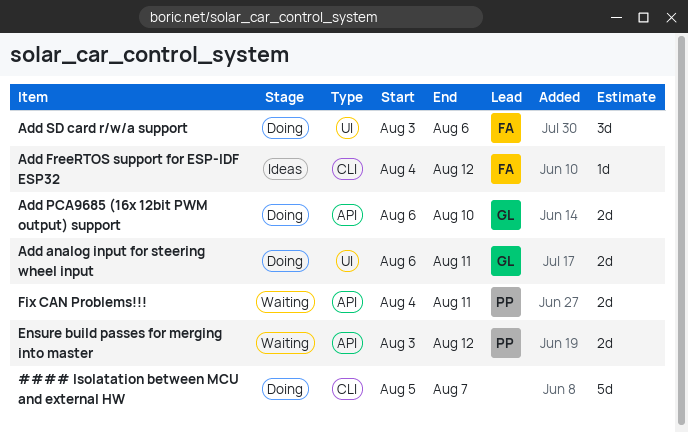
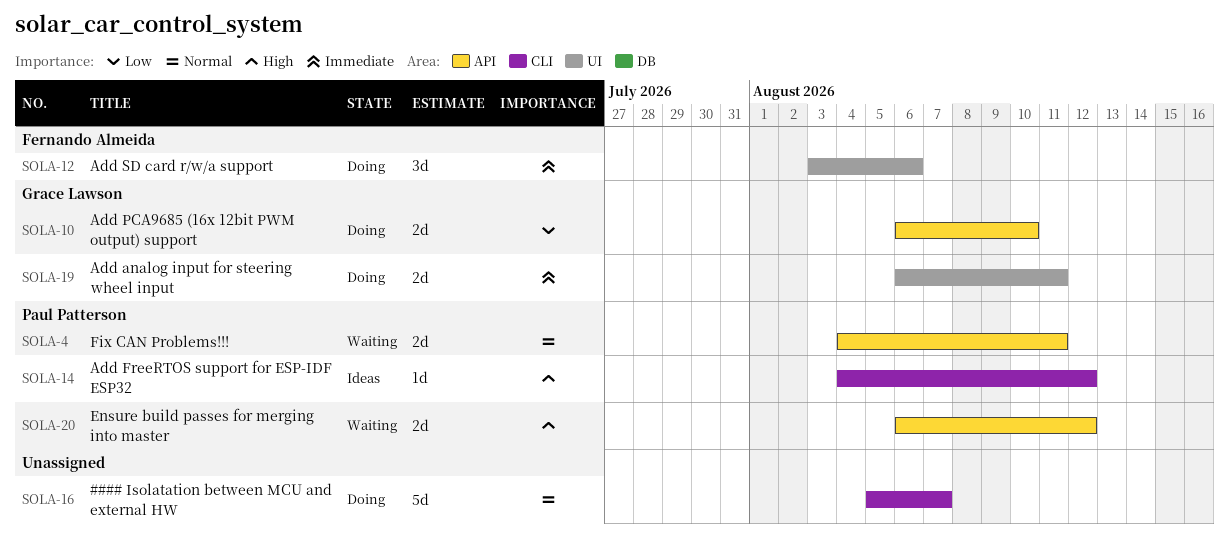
Add FreeRTOS support for ESP-IDF ESP32, owner: Fernando Almeida -> Paul Patterson
Ensure build passes for merging into master, start: Aug 3 -> Aug 6

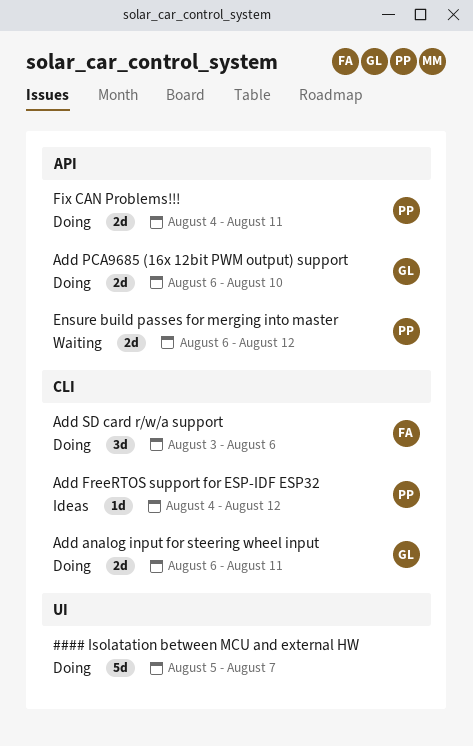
#### Isolatation between MCU and external HW, label: CLI -> UI
Add analog input for steering wheel input, label: UI -> CLI
Add SD card r/w/a support, label: UI -> CLI
Fix CAN Problems!!!, status: Waiting -> Doing

